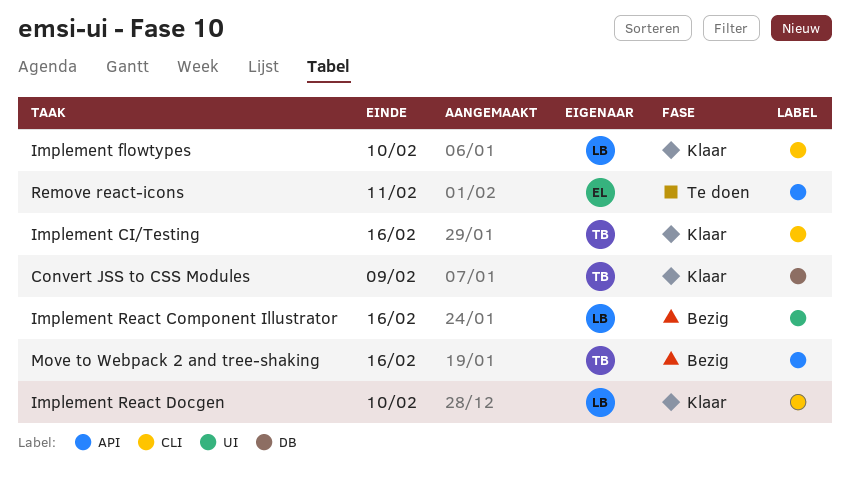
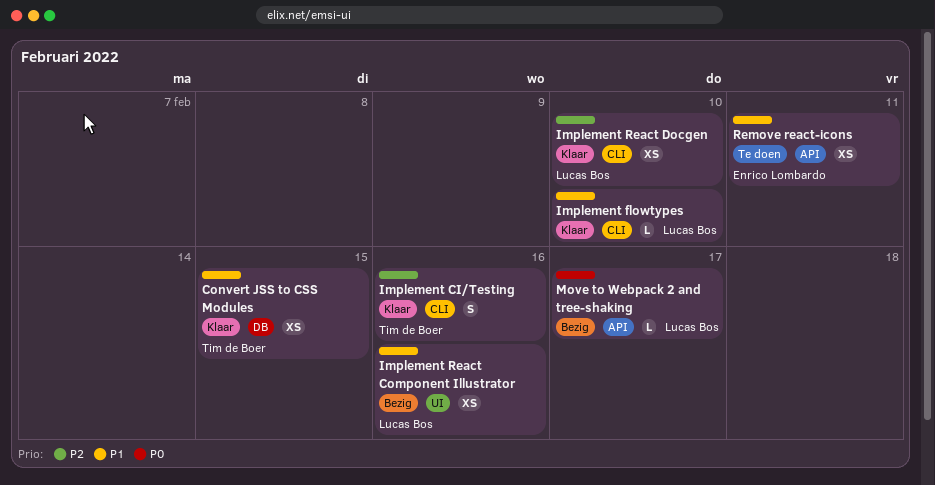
Convert JSS to CSS Modules, due: Feb 9 -> Feb 15
Move to Webpack 2 and tree-shaking, owner: Tim de Boer -> Lucas Bos
Move to Webpack 2 and tree-shaking, due: Feb 16 -> Feb 17

